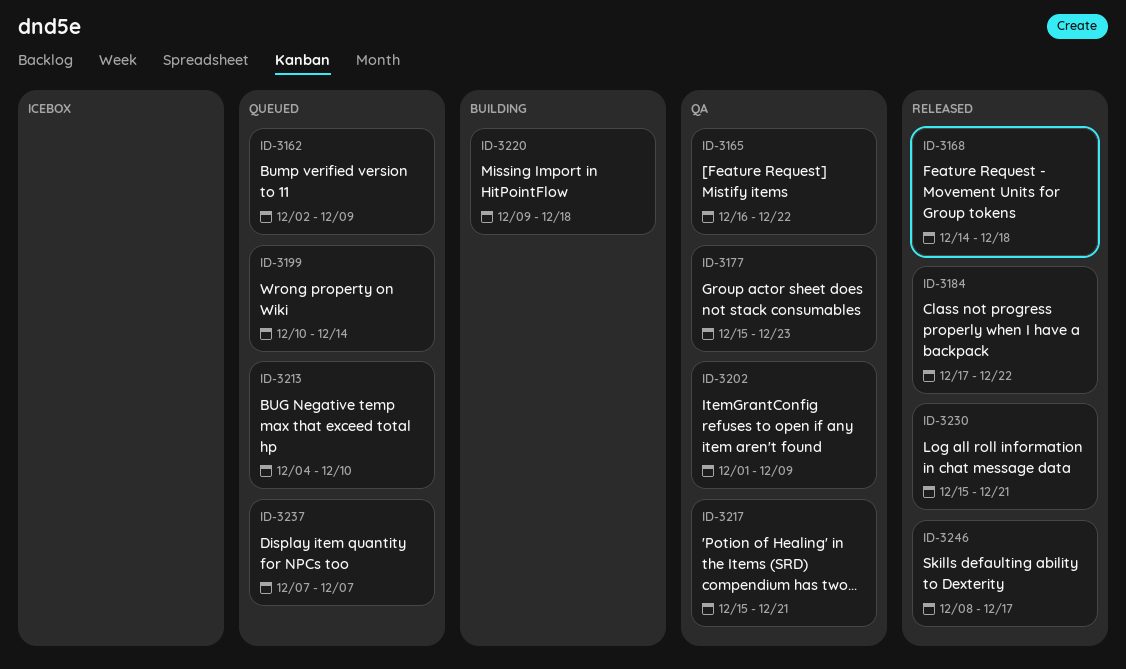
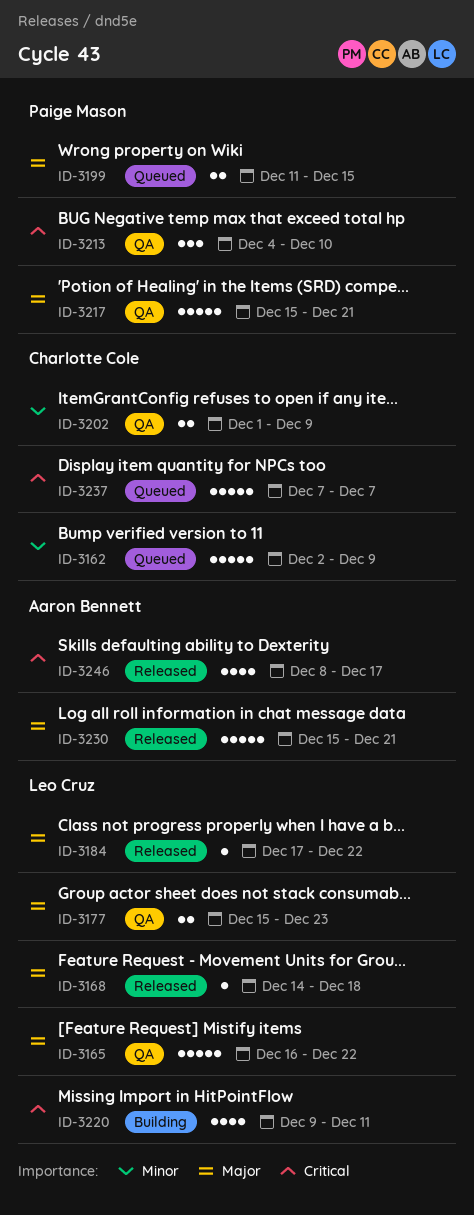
ID-3199, start: Dec 10 -> Dec 11
ID-3199, due: Dec 14 -> Dec 15
ID-3213, status: Queued -> QA
ID-3220, due: Dec 18 -> Dec 11

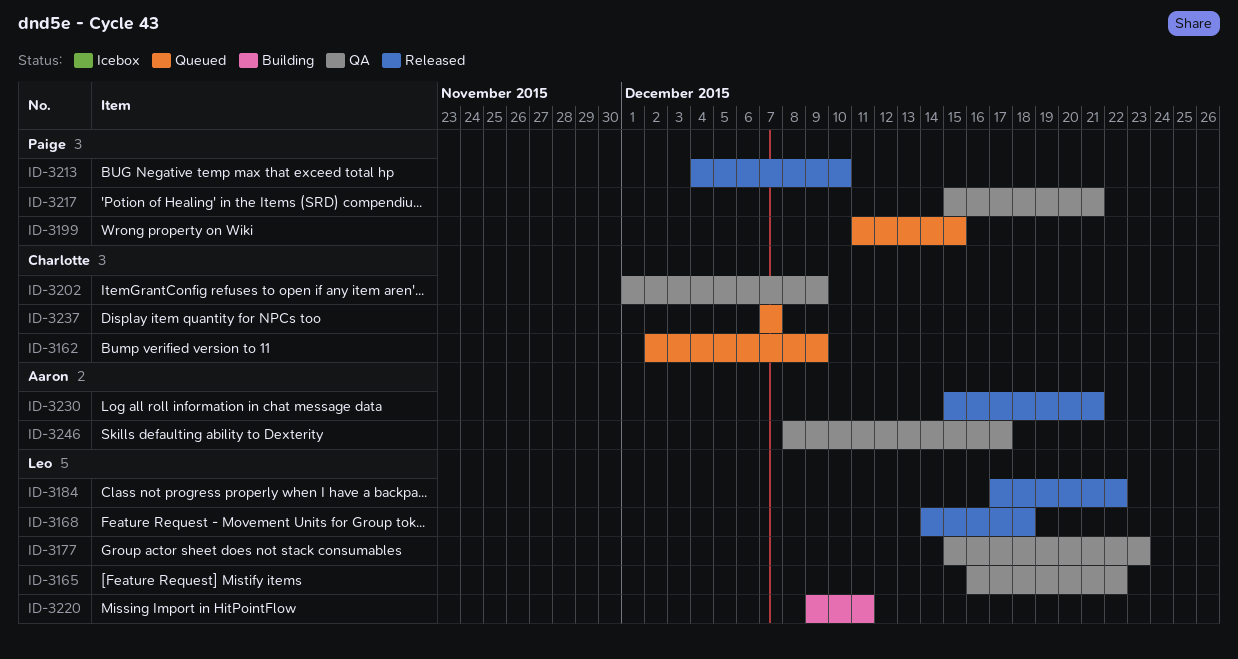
ID-3213, status: QA -> Released
ID-3246, status: Released -> QA

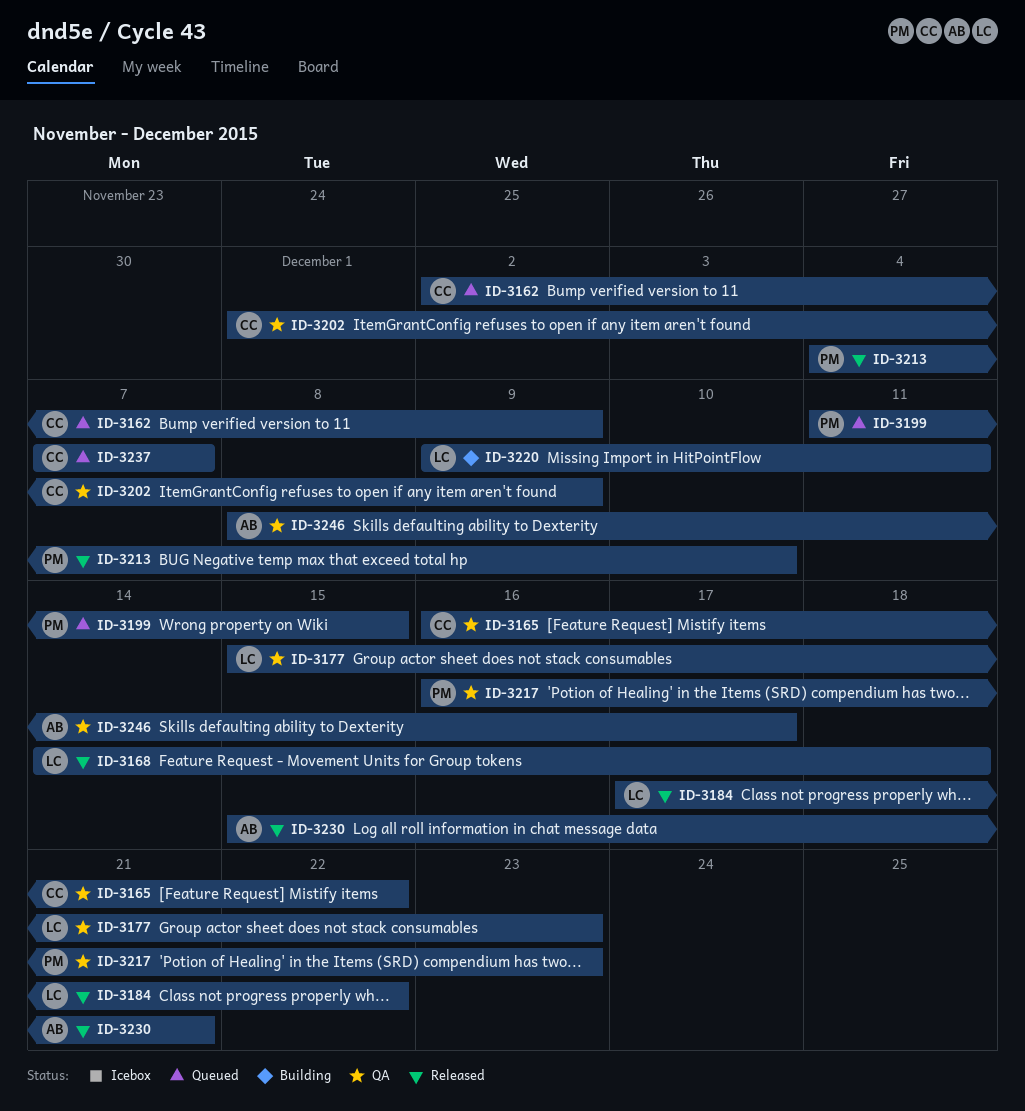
ID-3165, owner: Leo -> Charlotte
ID-3217, start: Dec 15 -> Dec 16
ID-3217, due: Dec 21 -> Dec 23

